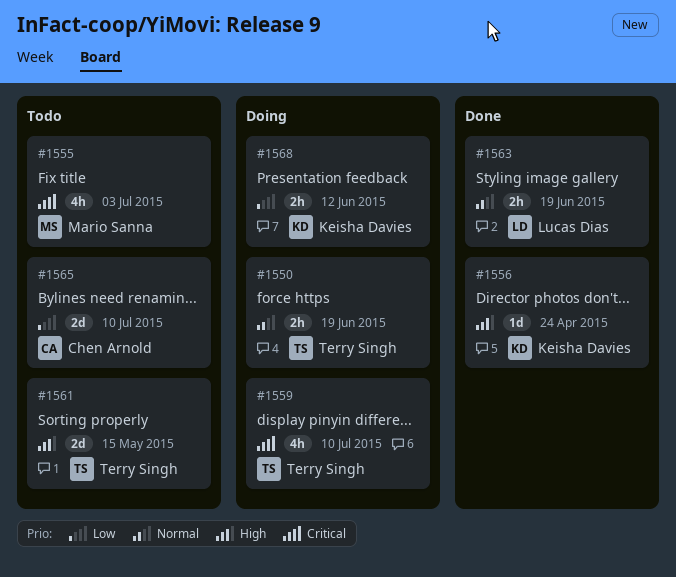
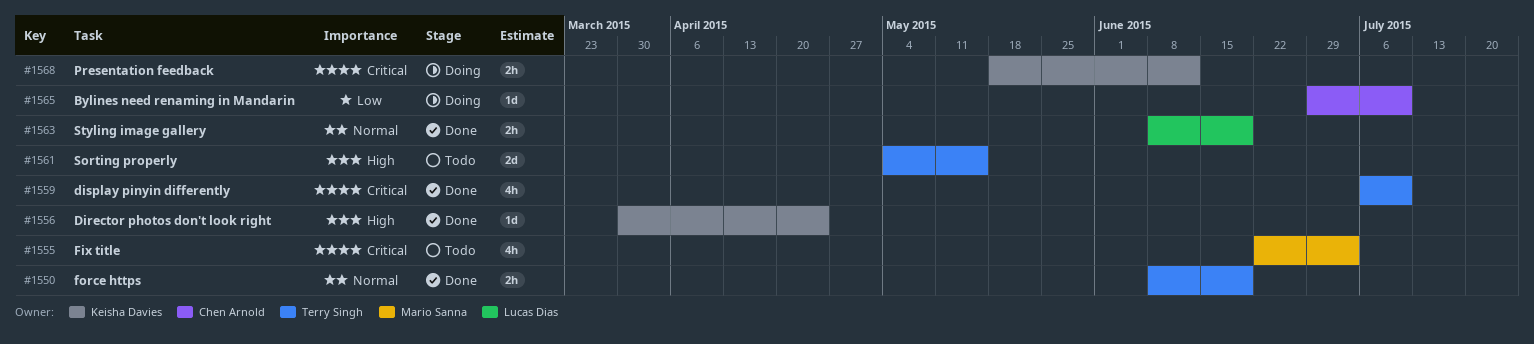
#1550, status: Doing -> Done
#1559, status: Doing -> Done
#1565, status: Todo -> Doing
#1565, estimate: 2d -> 1d
#1568, priority: Low -> Critical

